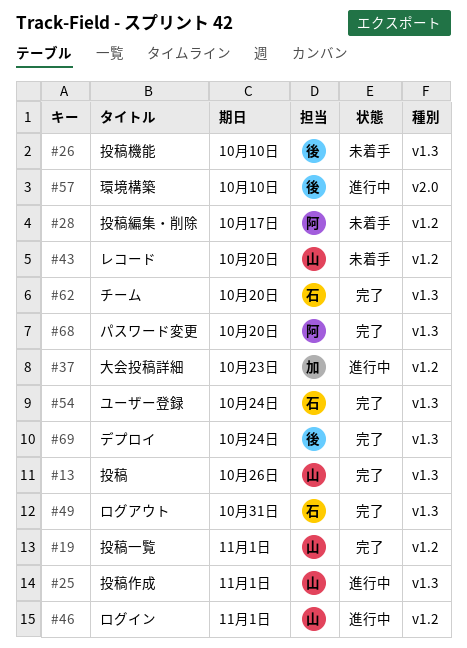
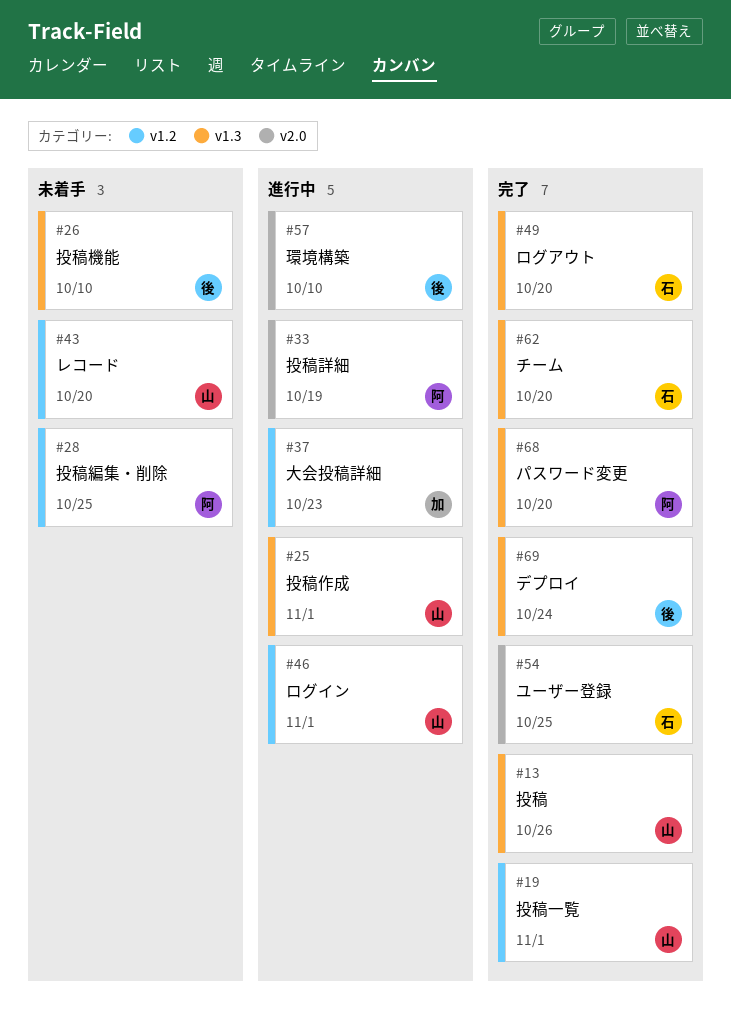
#28, due: Oct 17 -> Oct 25
#33: none -> present
#49, due: Oct 31 -> Oct 20
#54, label: v1.3 -> v2.0
#54, due: Oct 24 -> Oct 25

